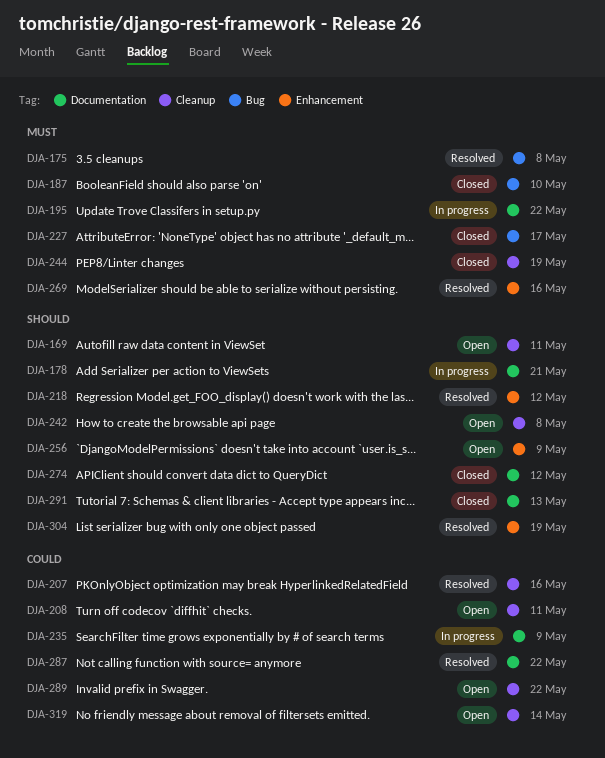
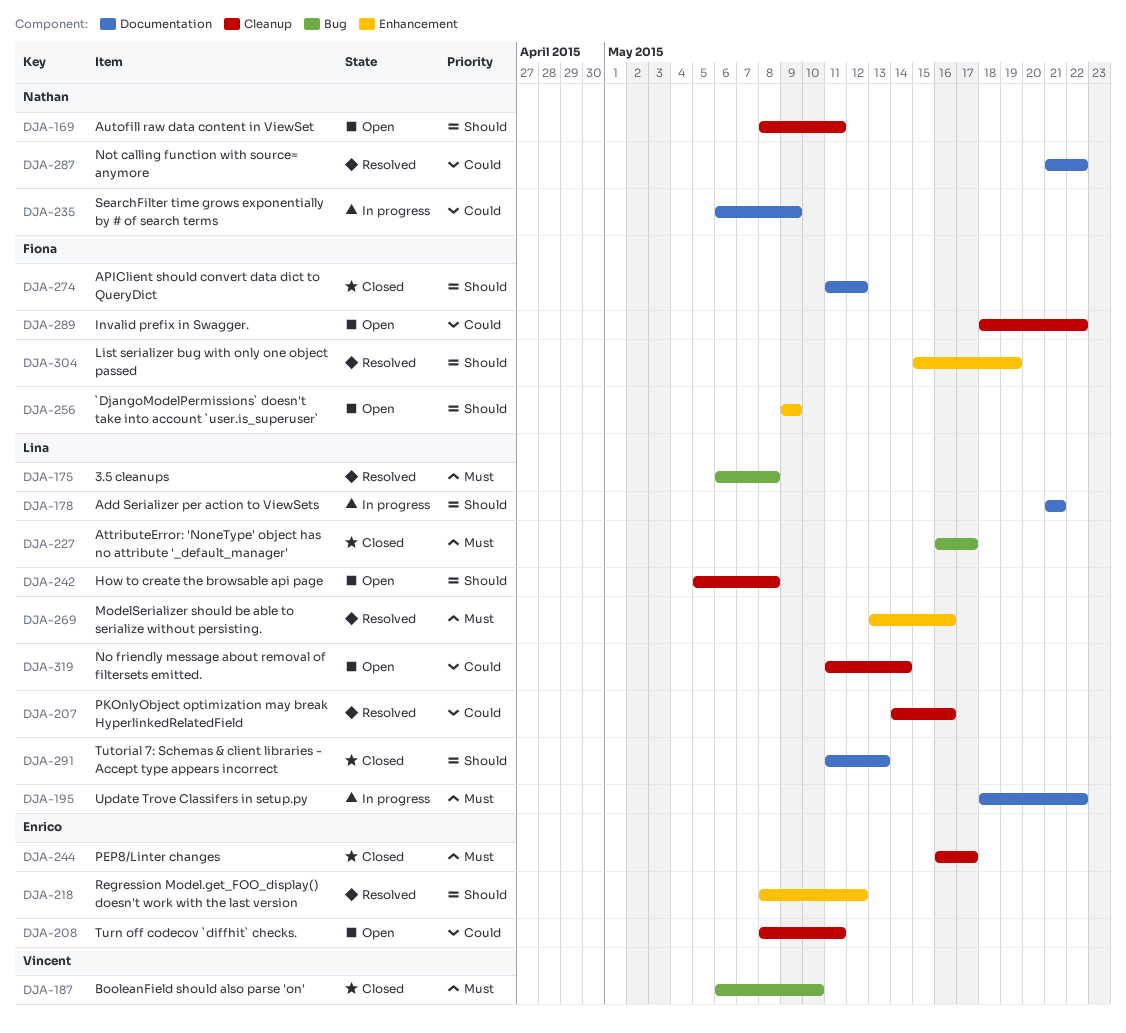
DJA-244, due: May 19 -> May 17

